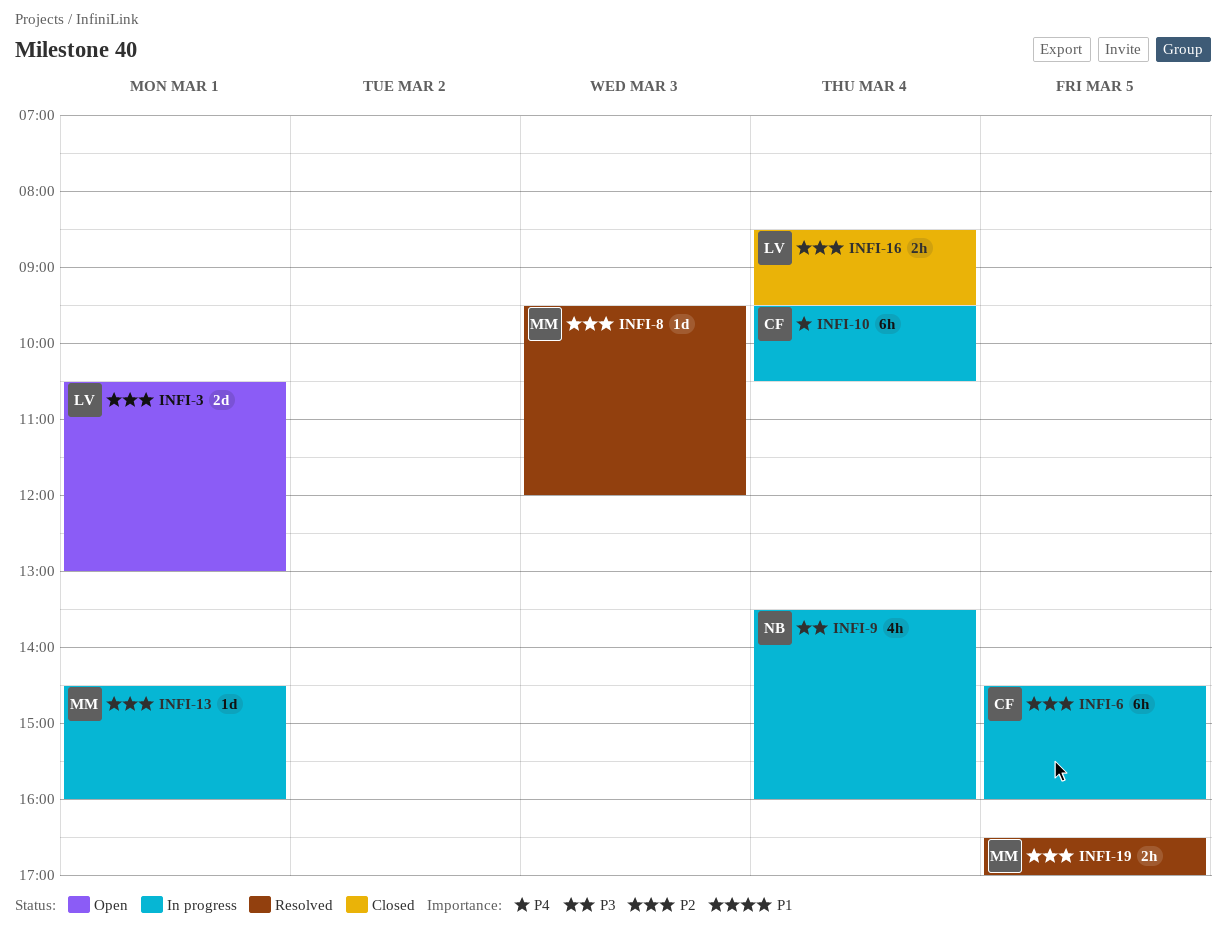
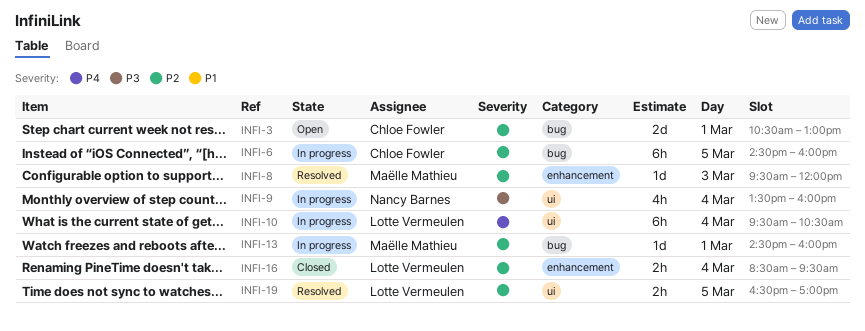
INFI-3, owner: Lotte Vermeulen -> Chloe Fowler
INFI-10, owner: Chloe Fowler -> Lotte Vermeulen
INFI-19, owner: Maëlle Mathieu -> Lotte Vermeulen

